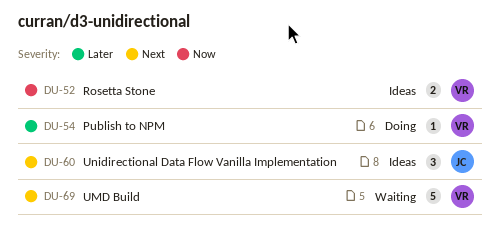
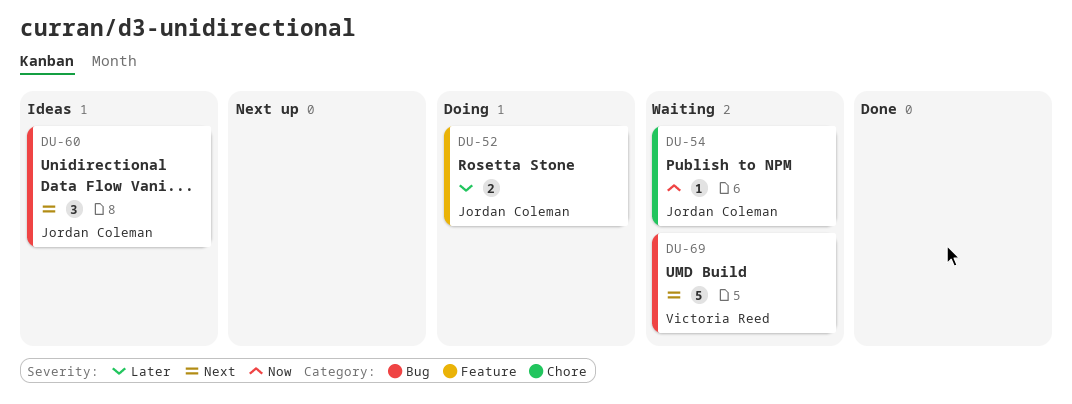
DU-52, status: Ideas -> Doing
DU-52, owner: Victoria Reed -> Jordan Coleman
DU-52, priority: Now -> Later
DU-54, status: Doing -> Waiting
DU-54, owner: Victoria Reed -> Jordan Coleman
DU-54, priority: Later -> Now

